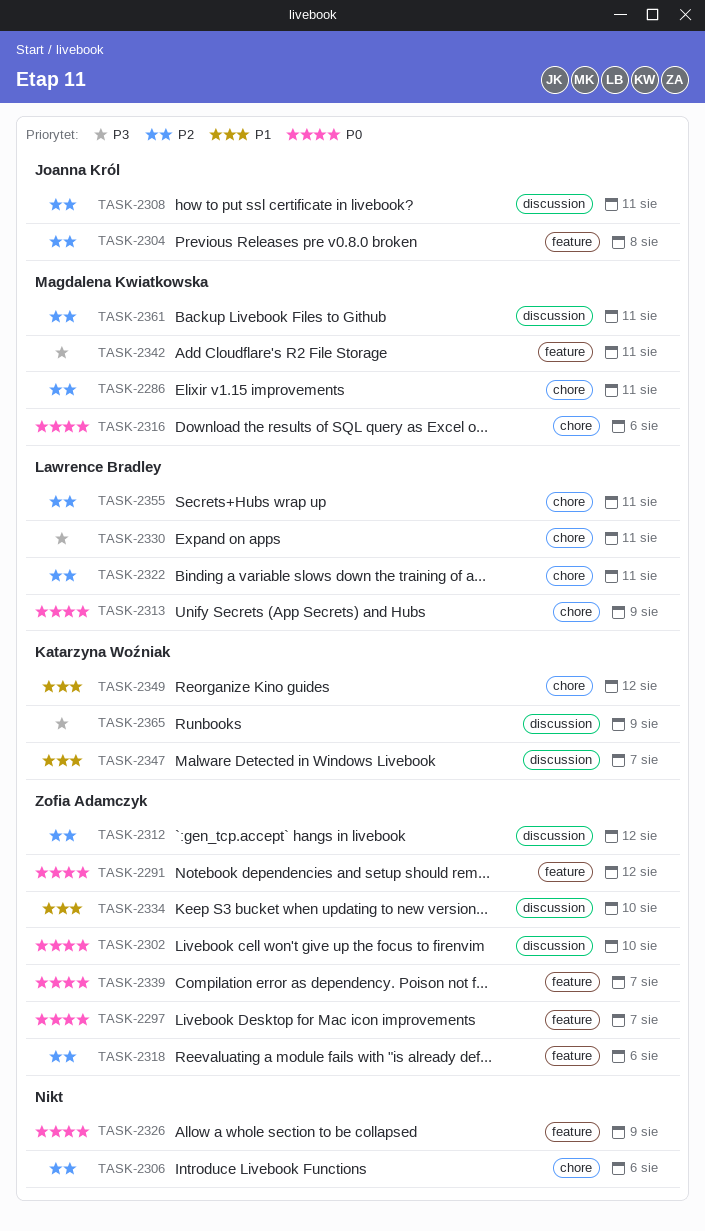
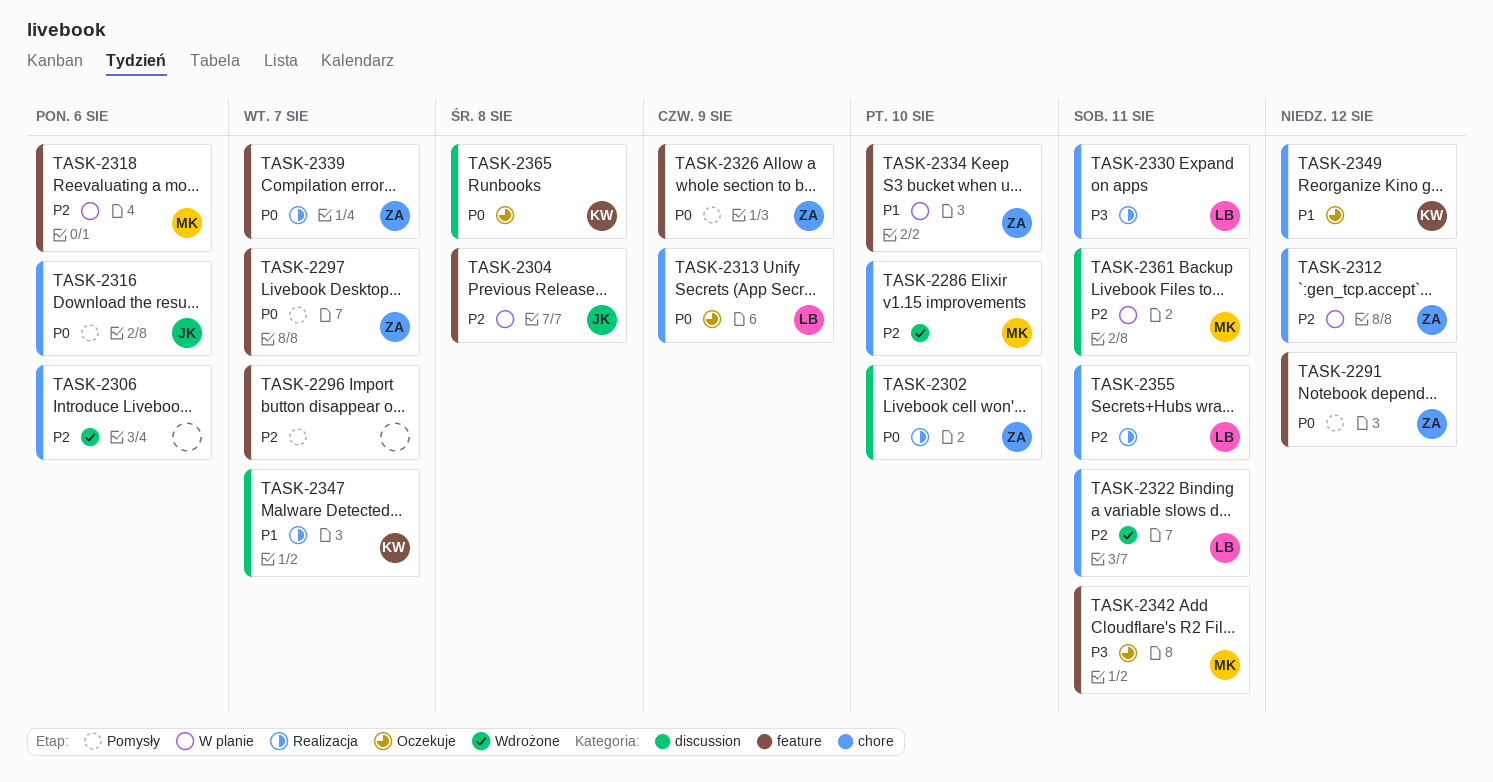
TASK-2286, due: Aug 11 -> Aug 10
TASK-2296: none -> present
TASK-2308: present -> none
TASK-2312, label: discussion -> chore
TASK-2316, owner: Magdalena Kwiatkowska -> Joanna Król
TASK-2318, owner: Zofia Adamczyk -> Magdalena Kwiatkowska
TASK-2326, owner: none -> Zofia Adamczyk
TASK-2334, label: discussion -> feature
TASK-2365, priority: P3 -> P0
TASK-2365, due: Aug 9 -> Aug 8

